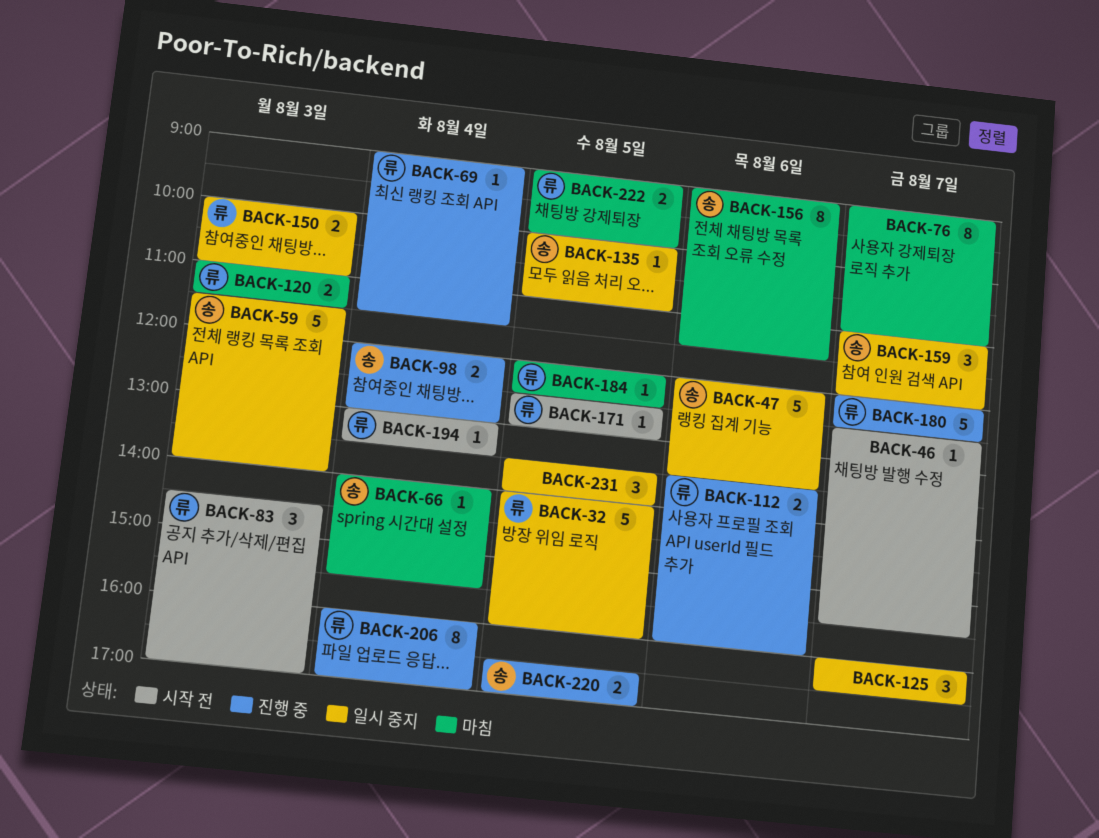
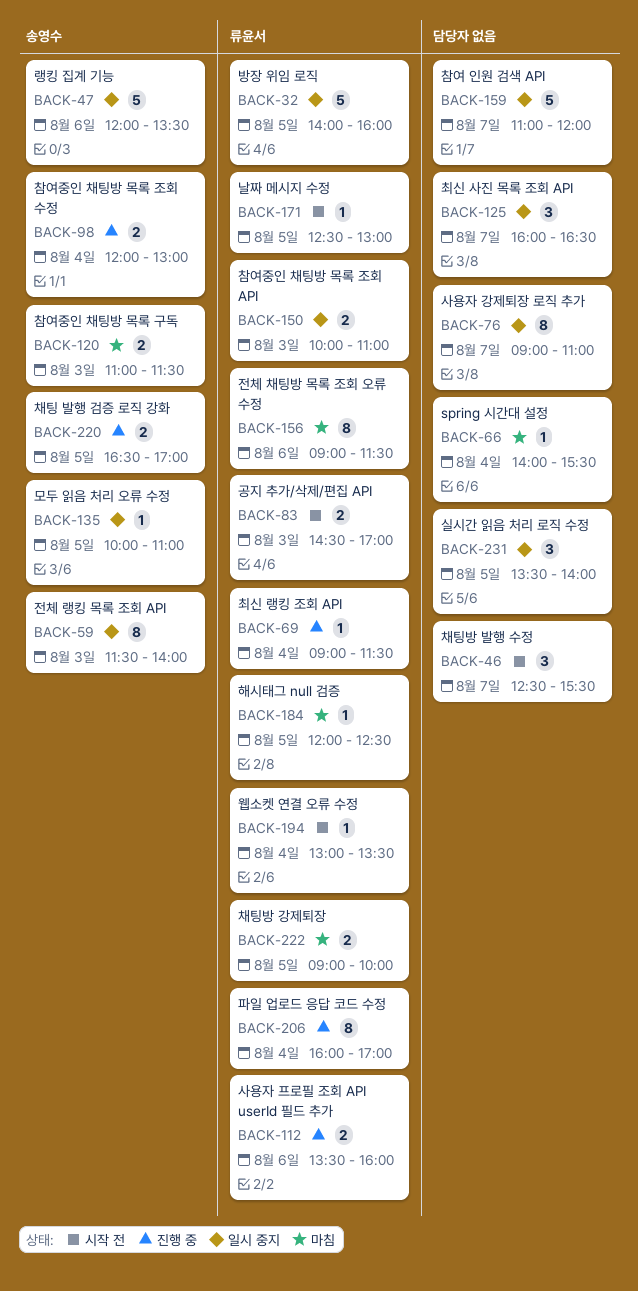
BACK-46, estimate: 1 -> 3
BACK-59, estimate: 5 -> 8
BACK-66, owner: 송영수 -> none
BACK-76, status: 마침 -> 일시 중지
BACK-83, estimate: 3 -> 2
BACK-120, owner: 류윤서 -> 송영수
BACK-156, owner: 송영수 -> 류윤서
BACK-159, owner: 송영수 -> none
BACK-159, estimate: 3 -> 5
BACK-180: present -> none

